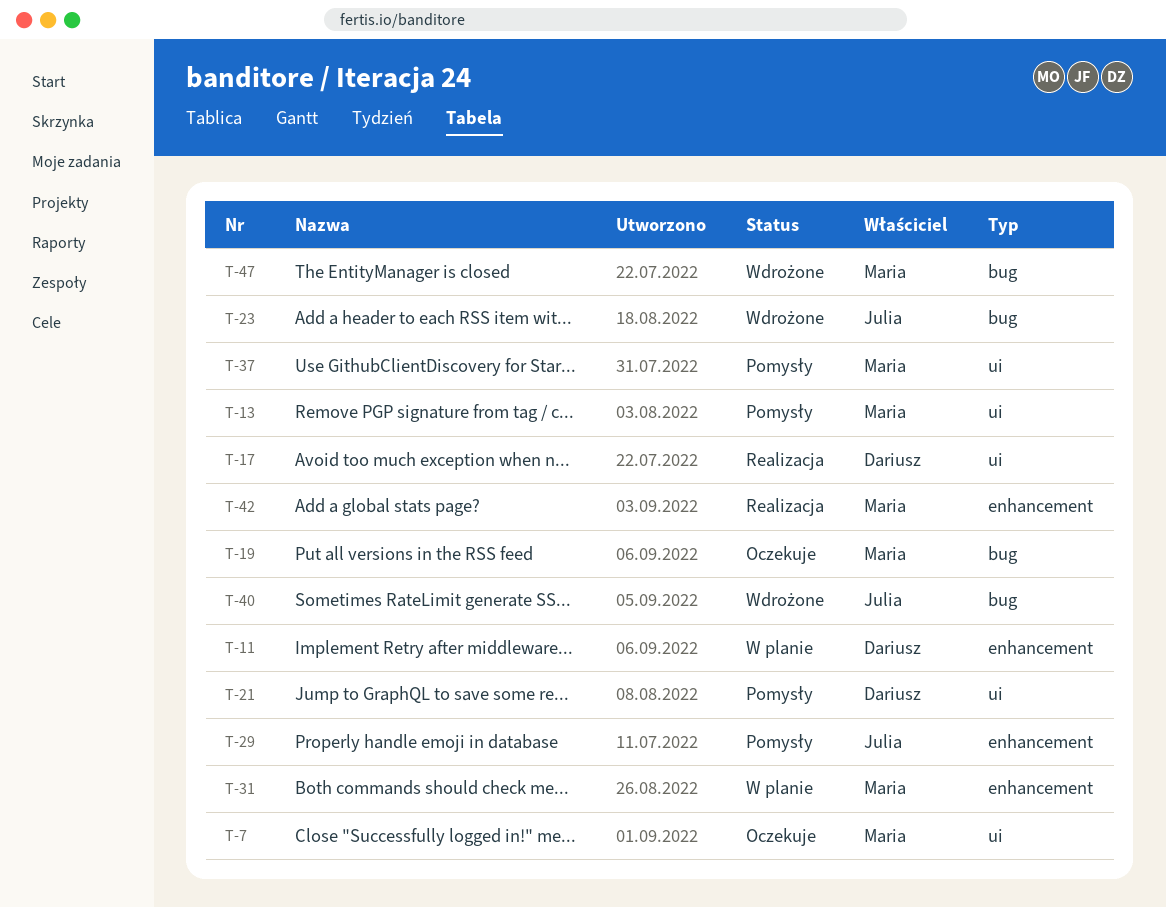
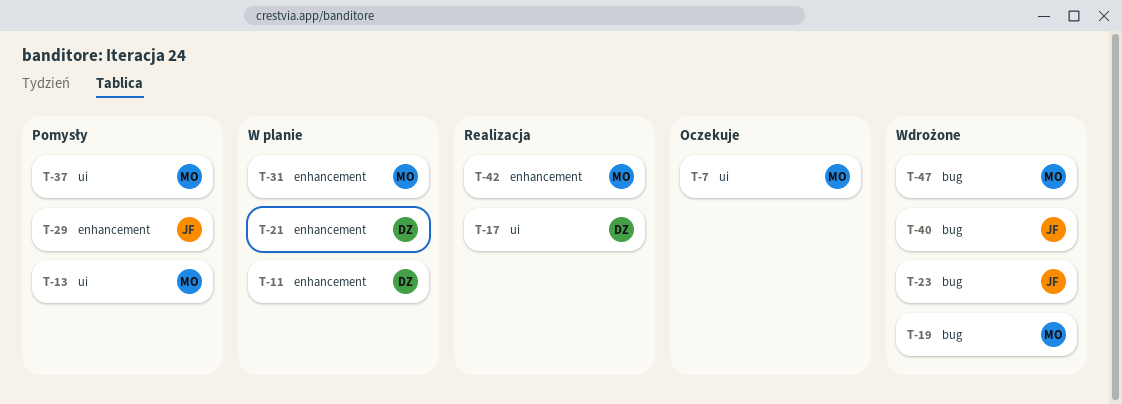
T-19, status: Oczekuje -> Wdrożone
T-21, status: Pomysły -> W planie
T-21, label: ui -> enhancement

